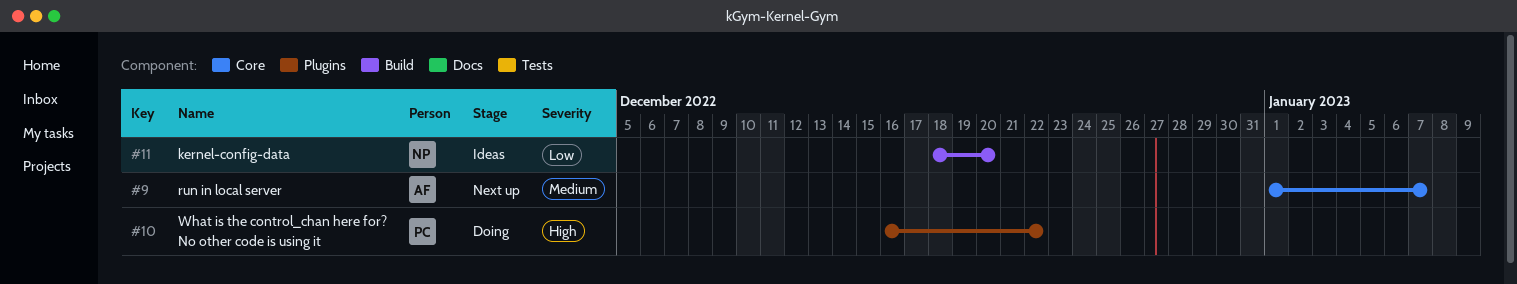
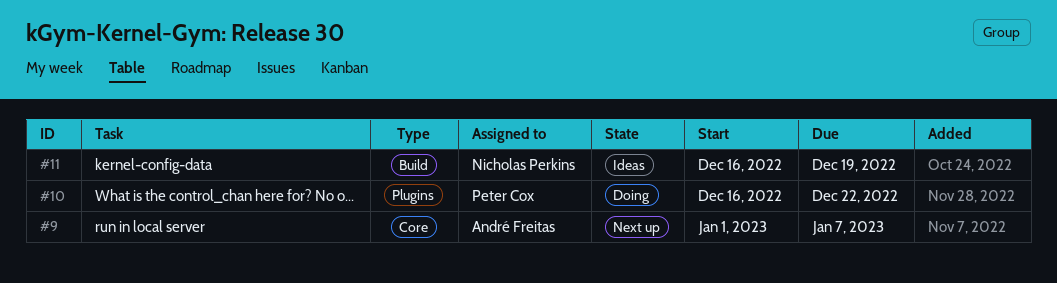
#11, start: Dec 18 -> Dec 16
#11, due: Dec 20 -> Dec 19

